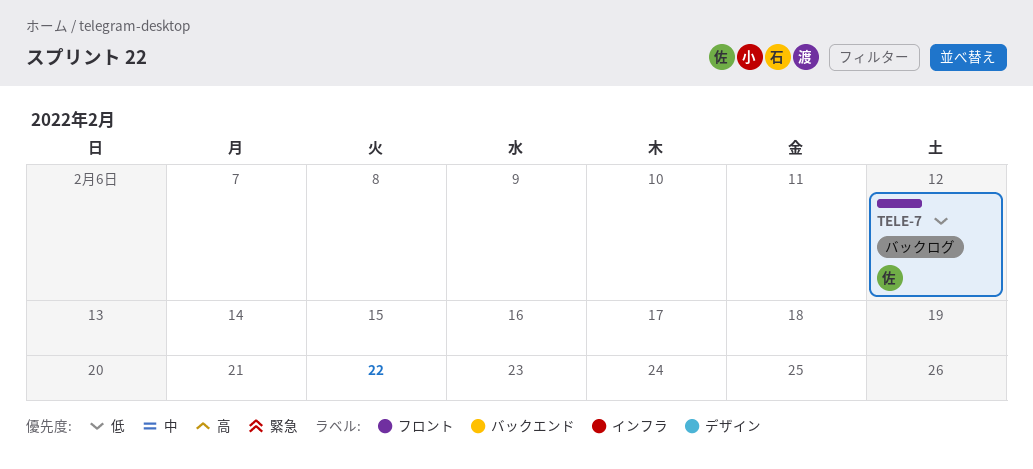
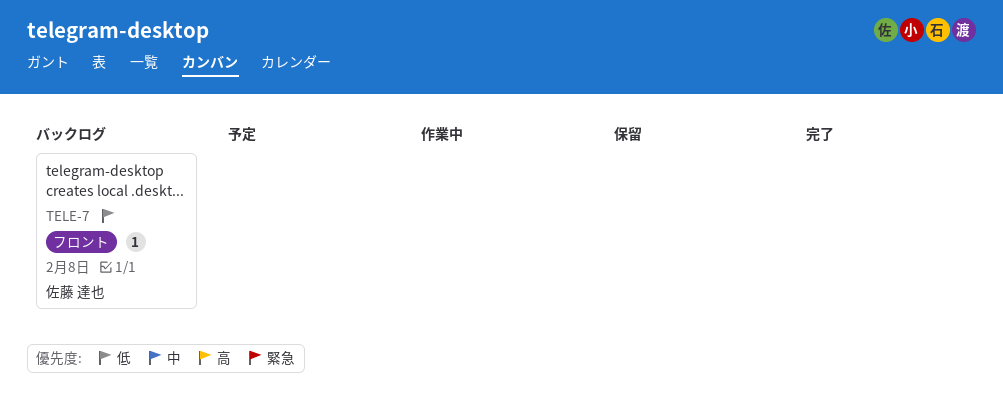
TELE-7, due: Feb 12 -> Feb 8

